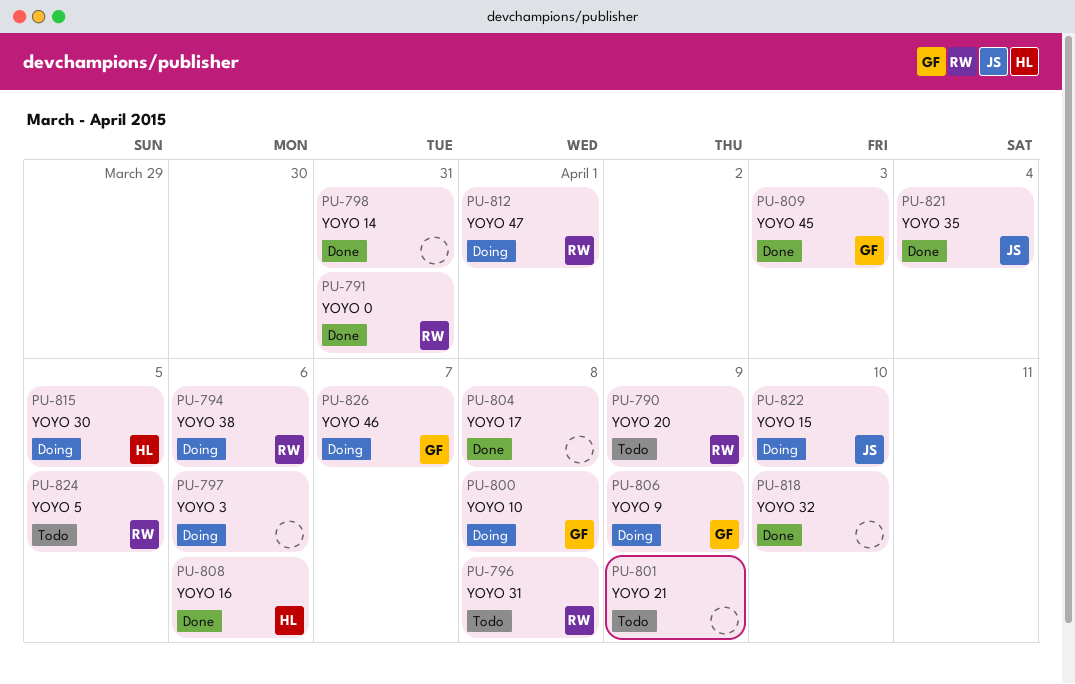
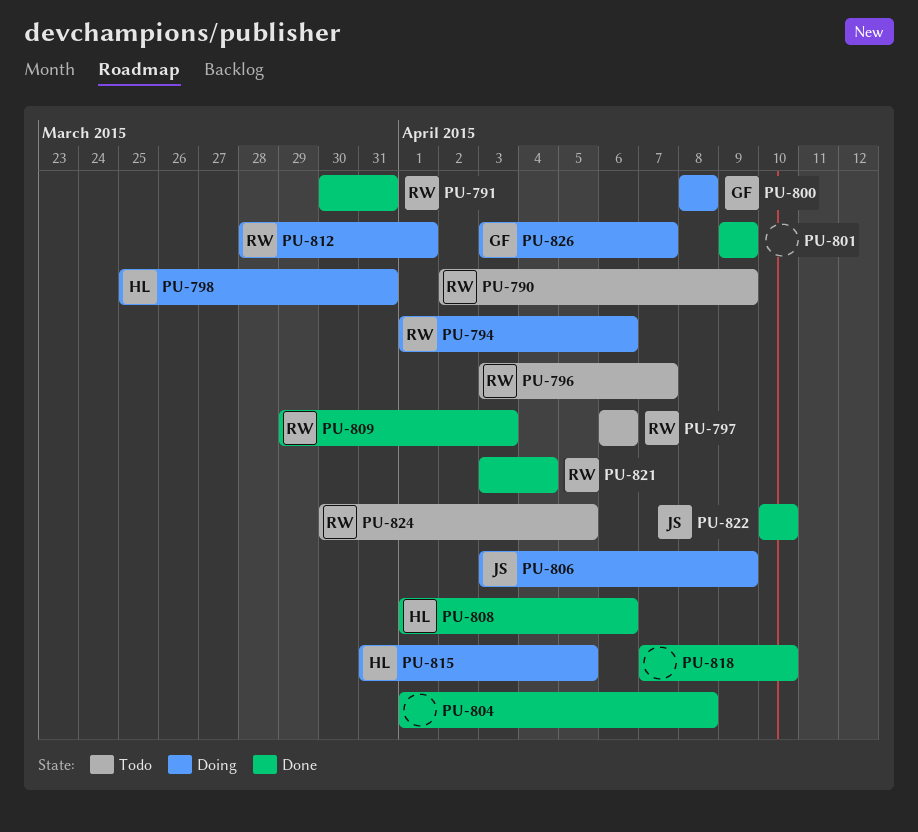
PU-796, due: Apr 8 -> Apr 7
PU-797, status: Doing -> Todo
PU-797, owner: none -> RW
PU-798, status: Done -> Doing
PU-798, owner: none -> HL
PU-801, status: Todo -> Done
PU-806, owner: GF -> JS
PU-809, owner: GF -> RW
PU-821, owner: JS -> RW
PU-822, status: Doing -> Done

